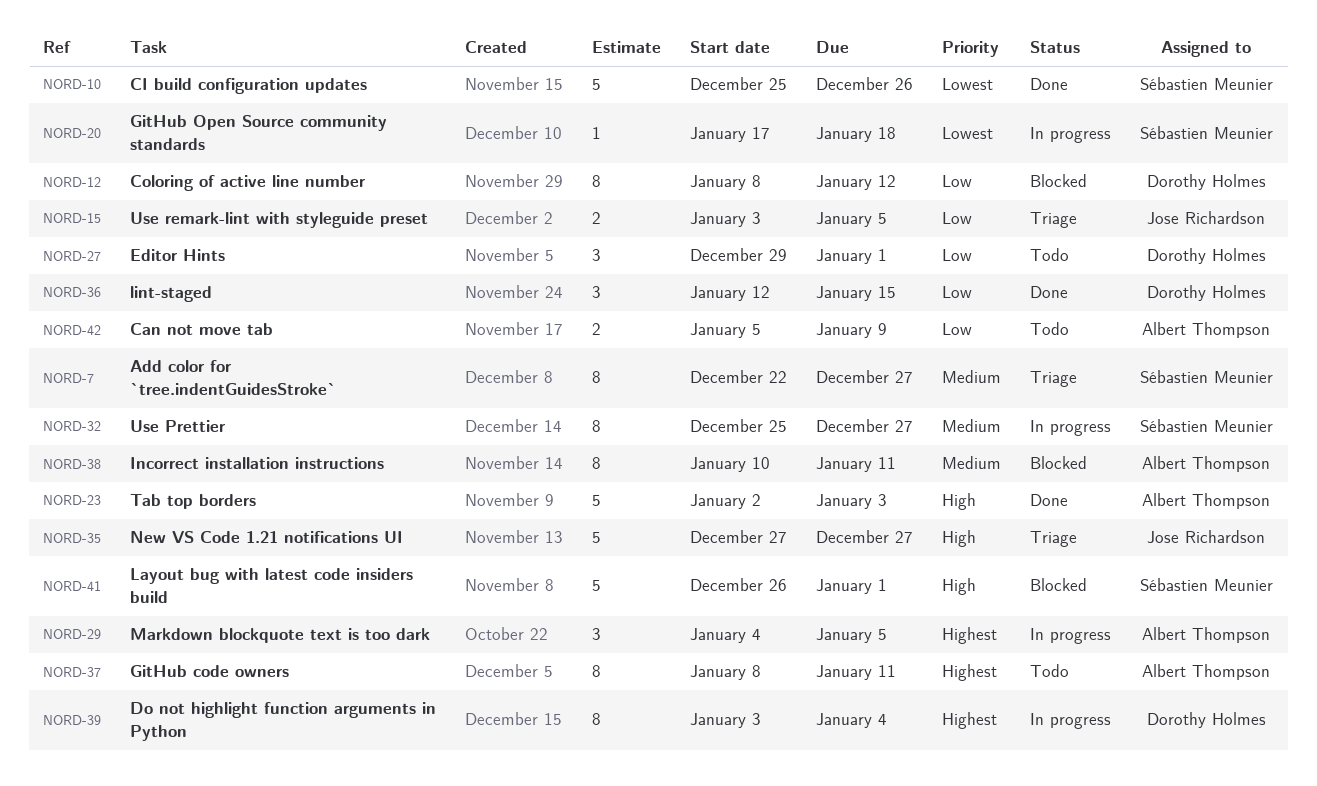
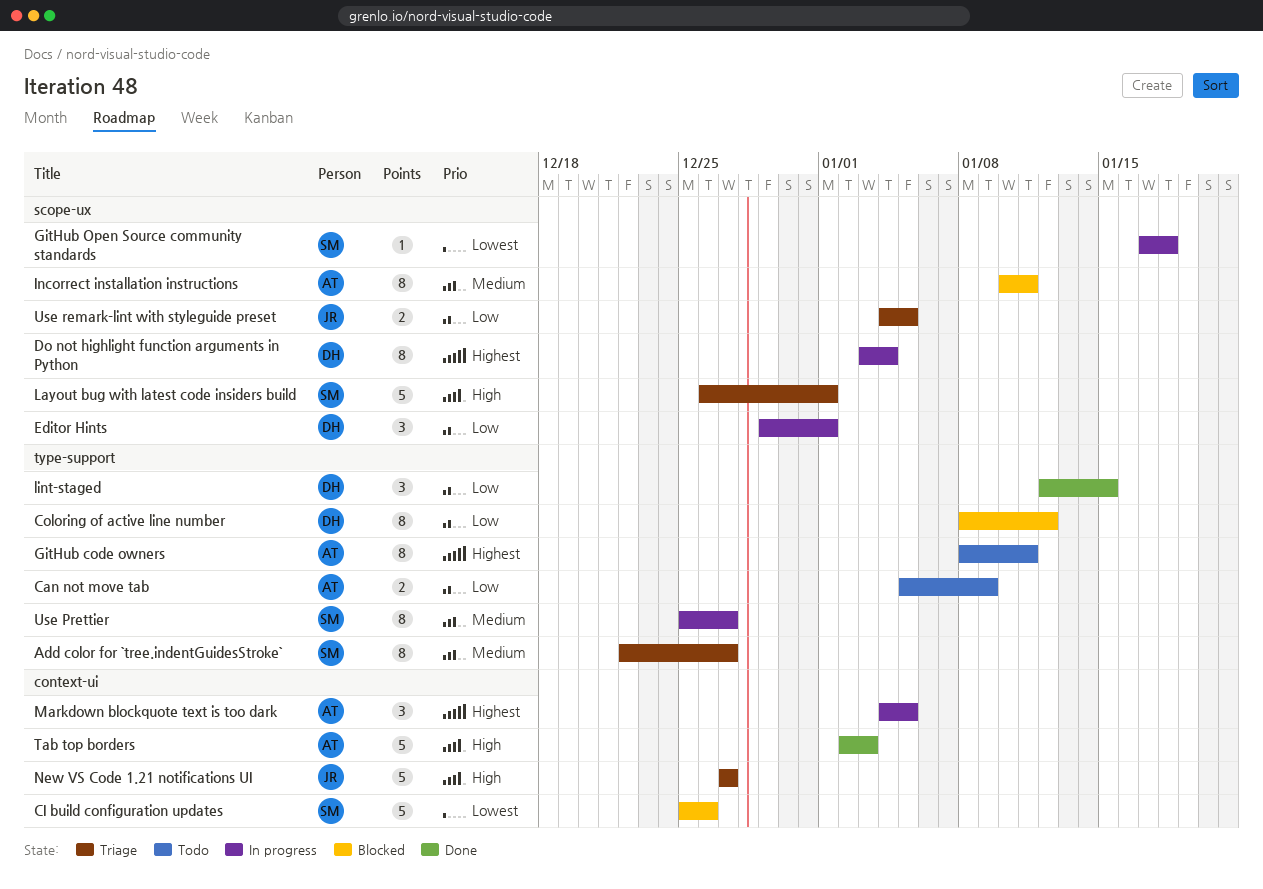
CI build configuration updates, status: Done -> Blocked
Editor Hints, status: Todo -> In progress
Layout bug with latest code insiders build, status: Blocked -> Triage
Use remark-lint with styleguide preset, start: Jan 3 -> Jan 4

